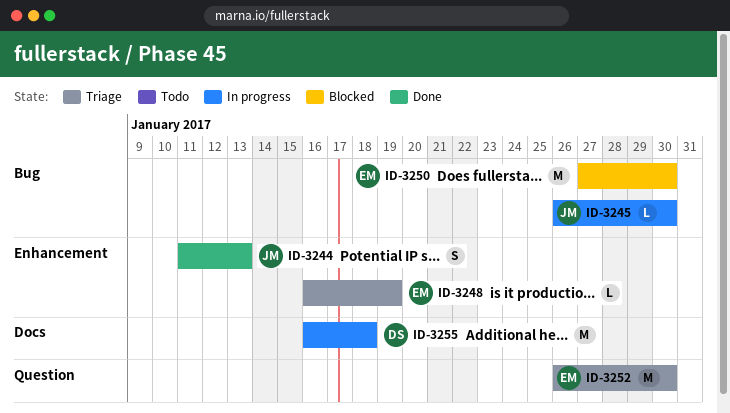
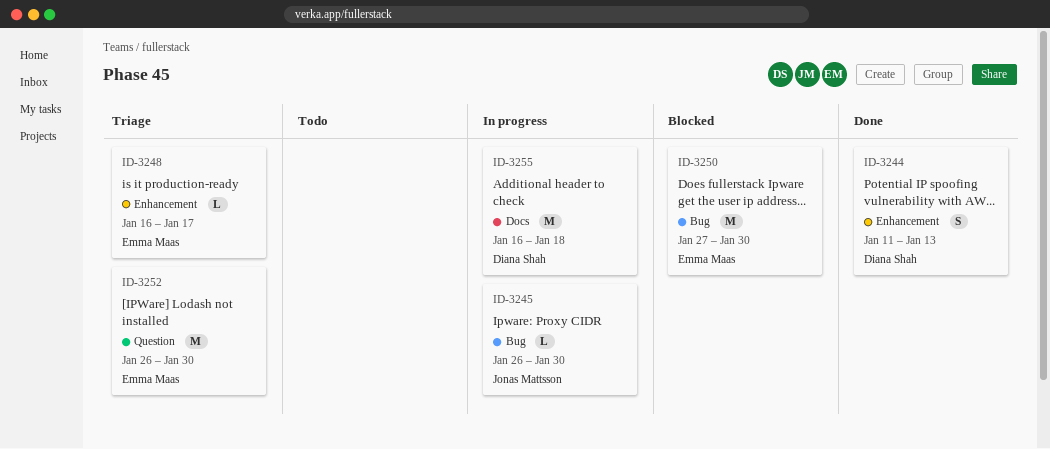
ID-3244, owner: Jonas Mattsson -> Diana Shah
ID-3248, due: Jan 19 -> Jan 17

